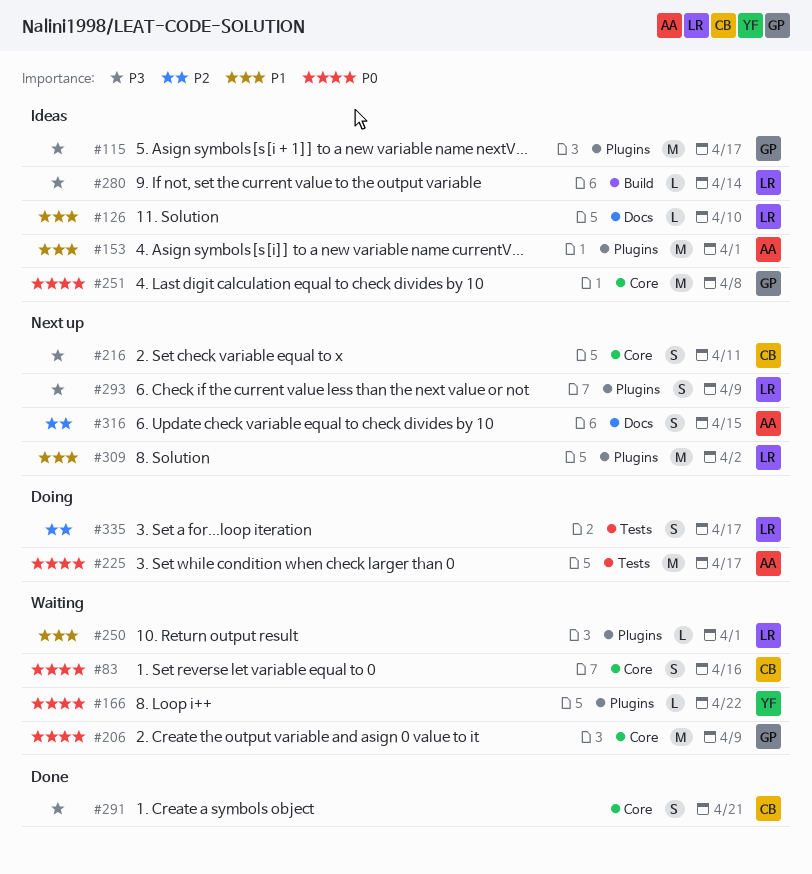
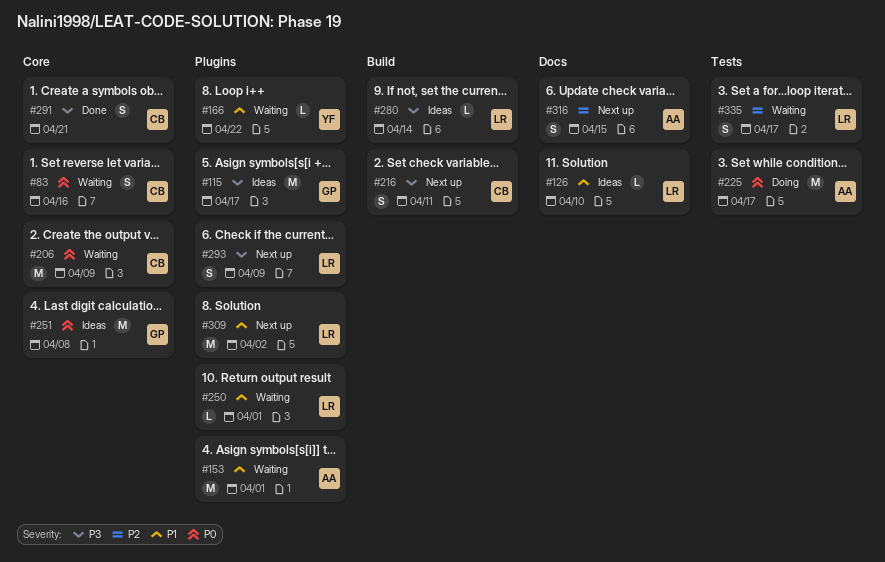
#153, status: Ideas -> Waiting
#166, priority: P0 -> P1
#206, owner: GP -> CB
#216, label: Core -> Build
#335, status: Doing -> Waiting

